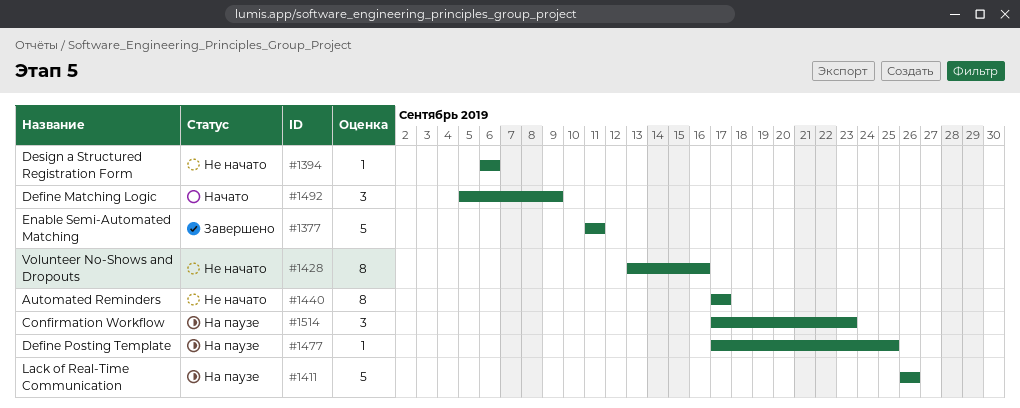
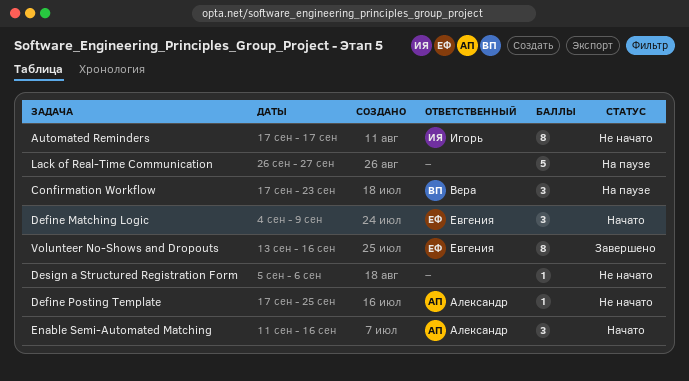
Define Matching Logic, start: Sep 5 -> Sep 4
Define Posting Template, status: На паузе -> Не начато
Design a Structured Registration Form, start: Sep 6 -> Sep 5
Enable Semi-Automated Matching, status: Завершено -> Начато
Enable Semi-Automated Matching, estimate: 5 -> 3
Enable Semi-Automated Matching, due: Sep 11 -> Sep 16
Lack of Real-Time Communication, due: Sep 26 -> Sep 27
Volunteer No-Shows and Dropouts, status: Не начато -> Завершено

